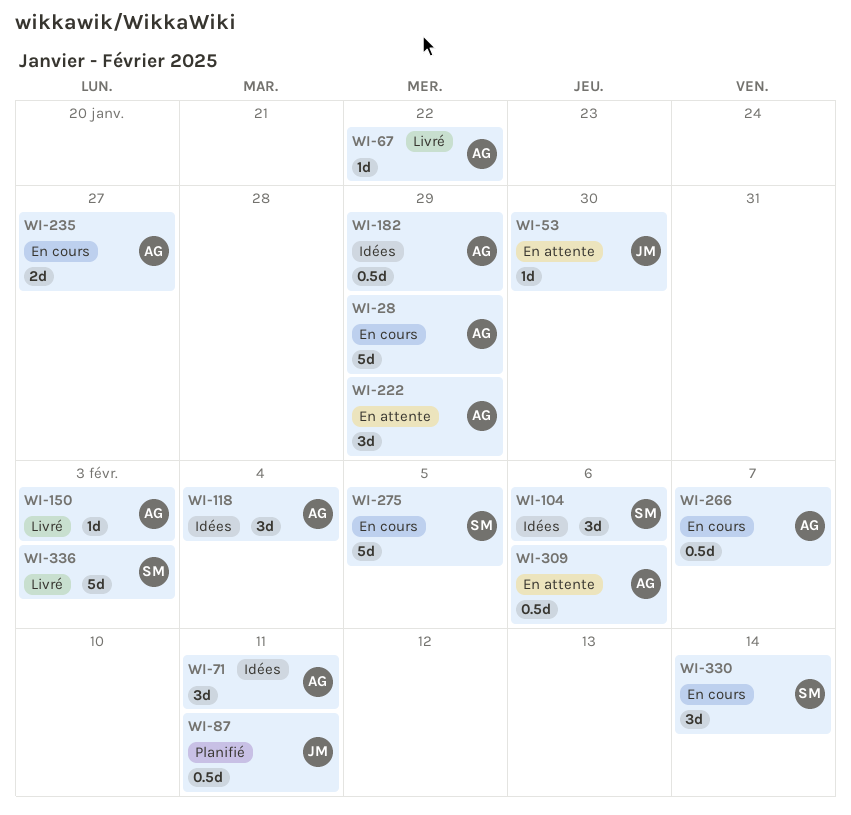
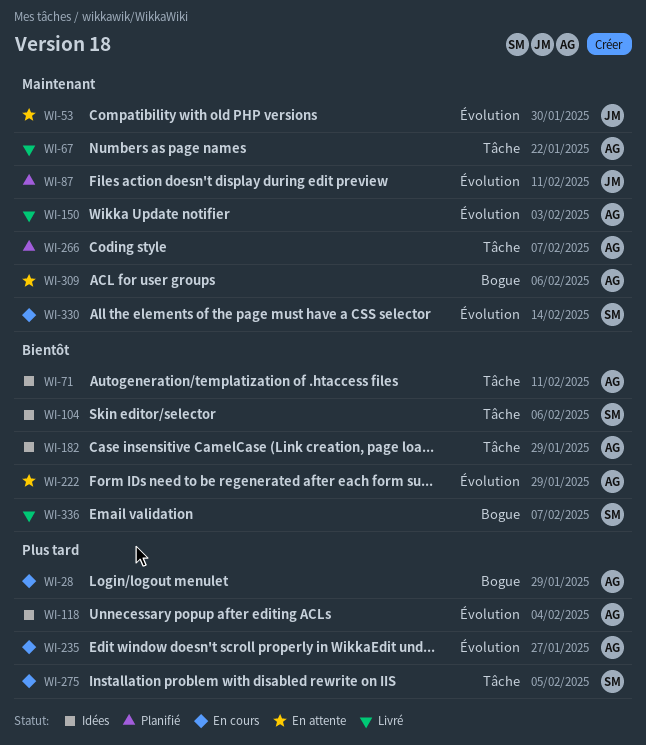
WI-266, status: En cours -> Planifié
WI-336, due: Feb 3 -> Feb 7

